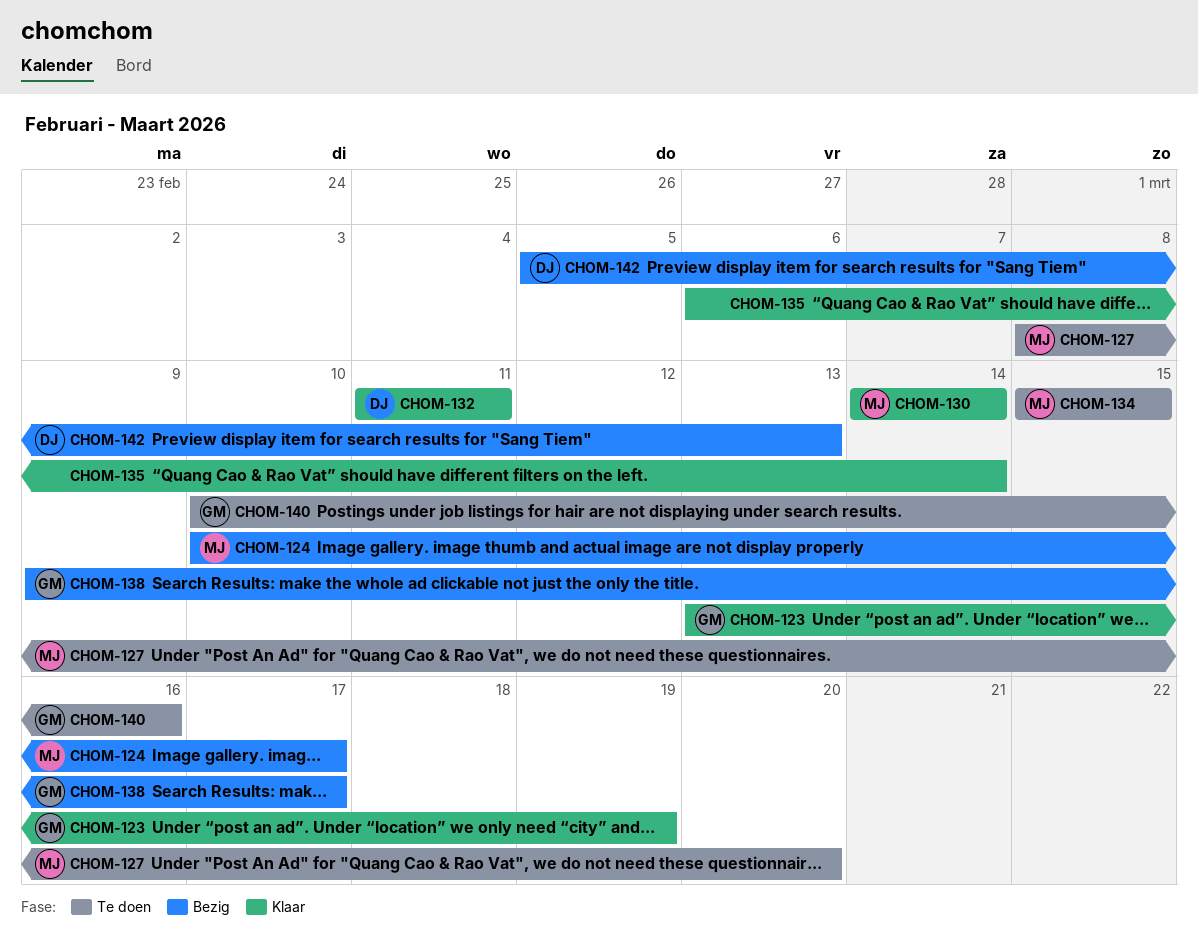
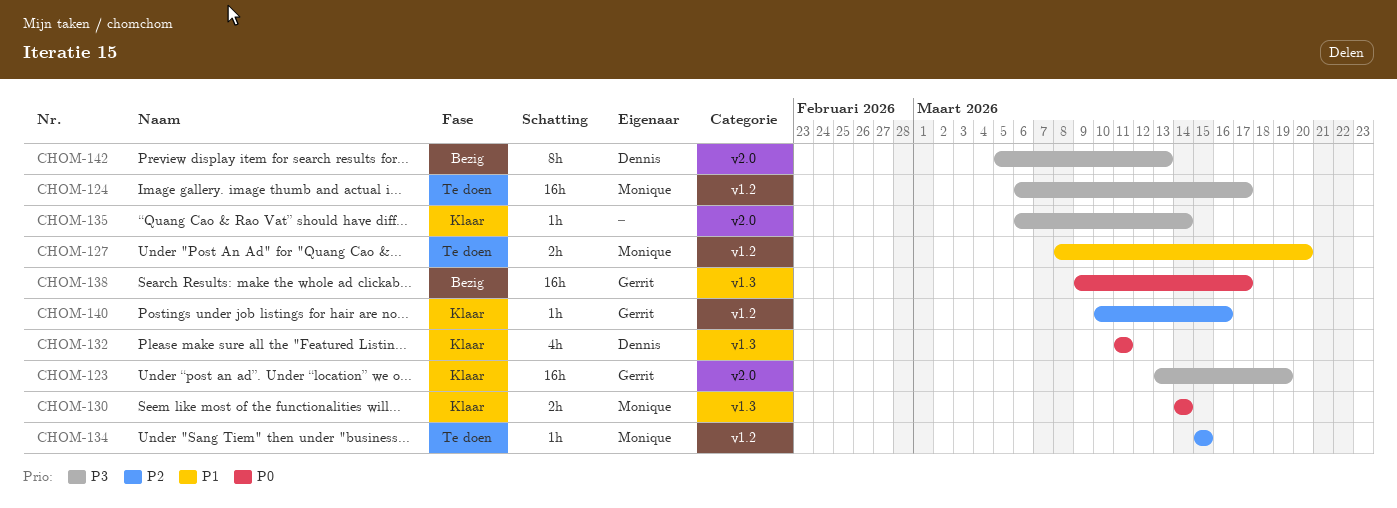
CHOM-124, status: Bezig -> Te doen
CHOM-124, start: Mar 10 -> Mar 6
CHOM-140, status: Te doen -> Klaar

